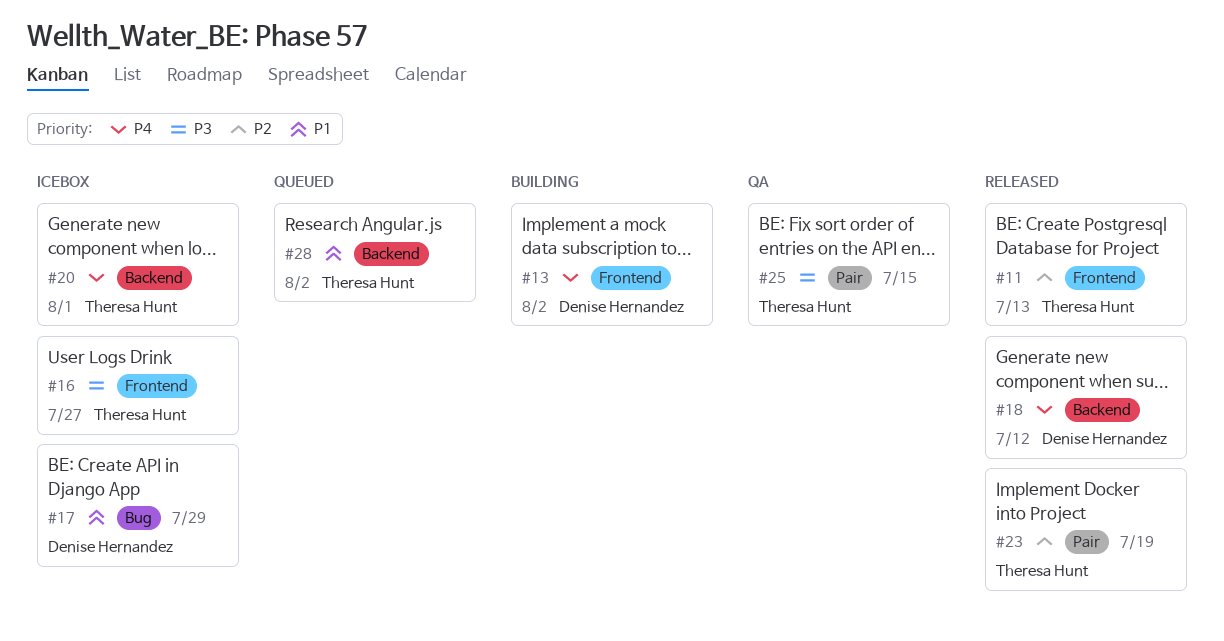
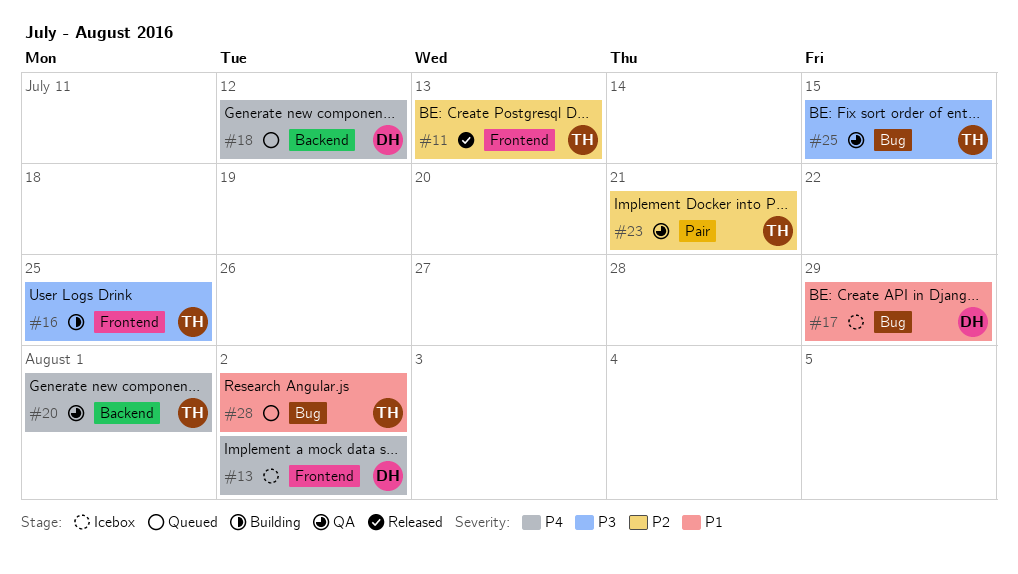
#13, status: Building -> Icebox
#16, status: Icebox -> Building
#16, due: Jul 27 -> Jul 25
#18, status: Released -> Queued
#20, status: Icebox -> QA
#23, status: Released -> QA
#23, due: Jul 19 -> Jul 21
#25, label: Pair -> Bug
#28, label: Backend -> Bug

